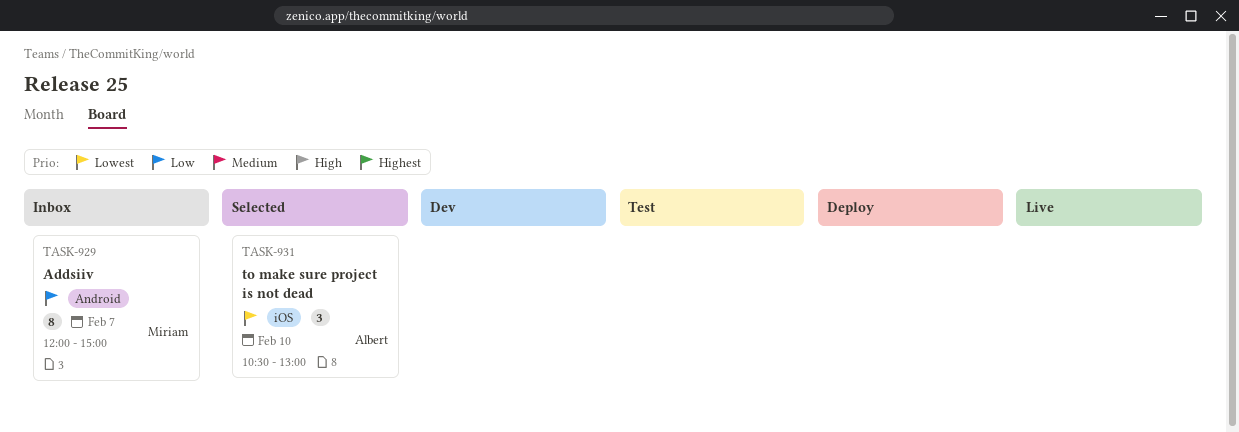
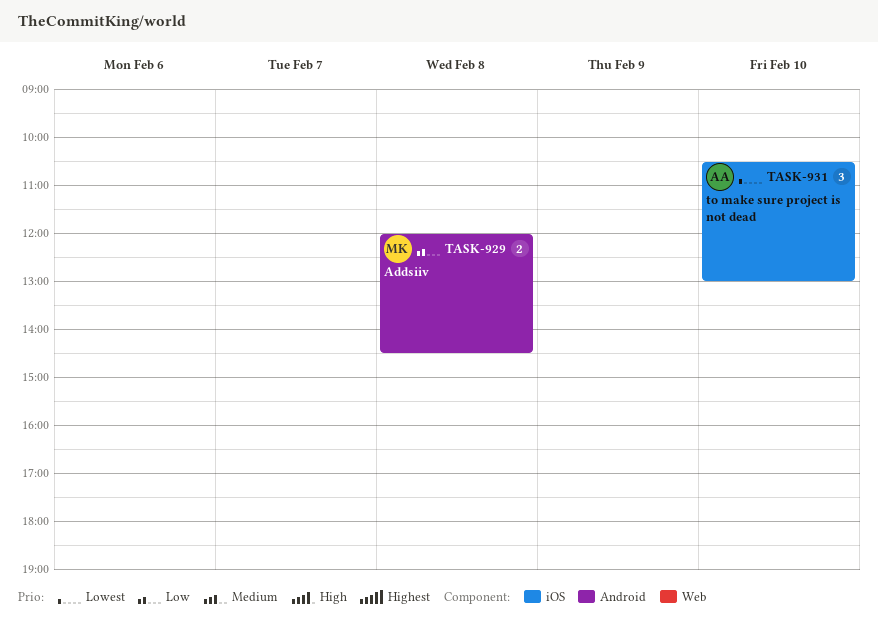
TASK-929, estimate: 8 -> 2
TASK-929, day: Feb 7 -> Feb 8
TASK-929, ends: 15:00 -> 14:30

